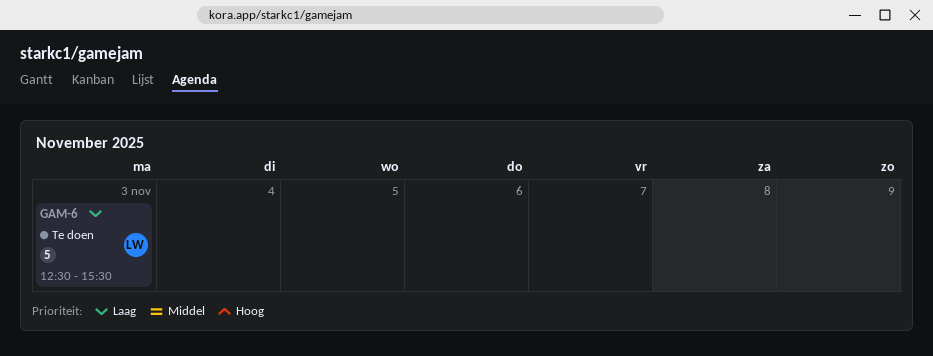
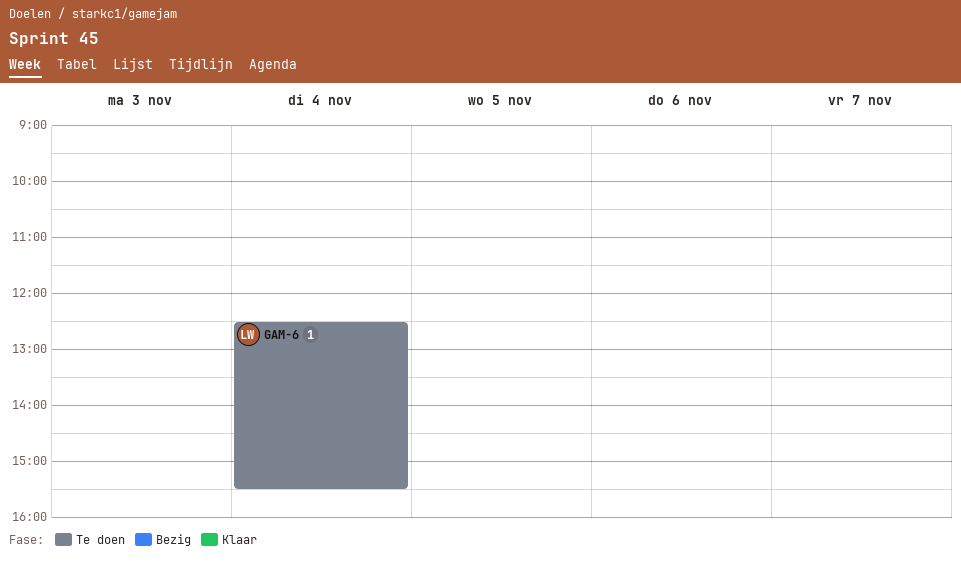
GAM-6, estimate: 5 -> 1
GAM-6, day: Nov 3 -> Nov 4

